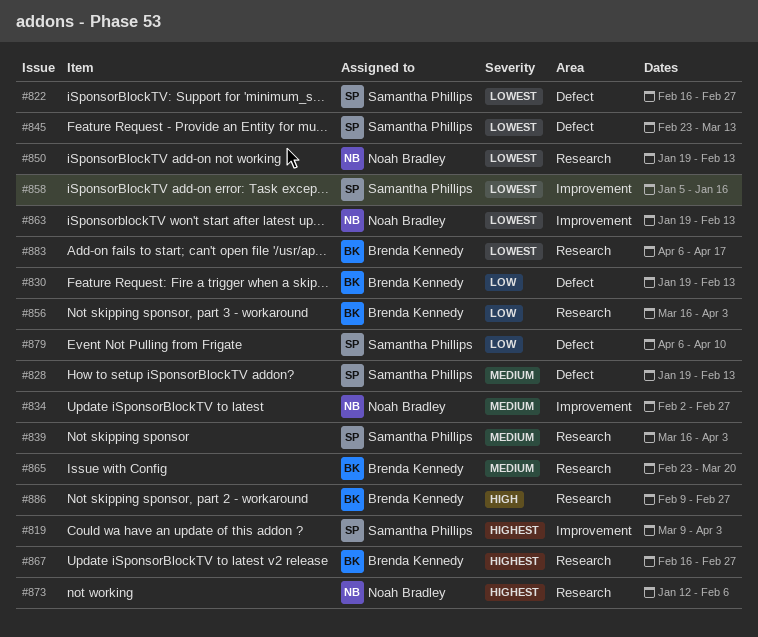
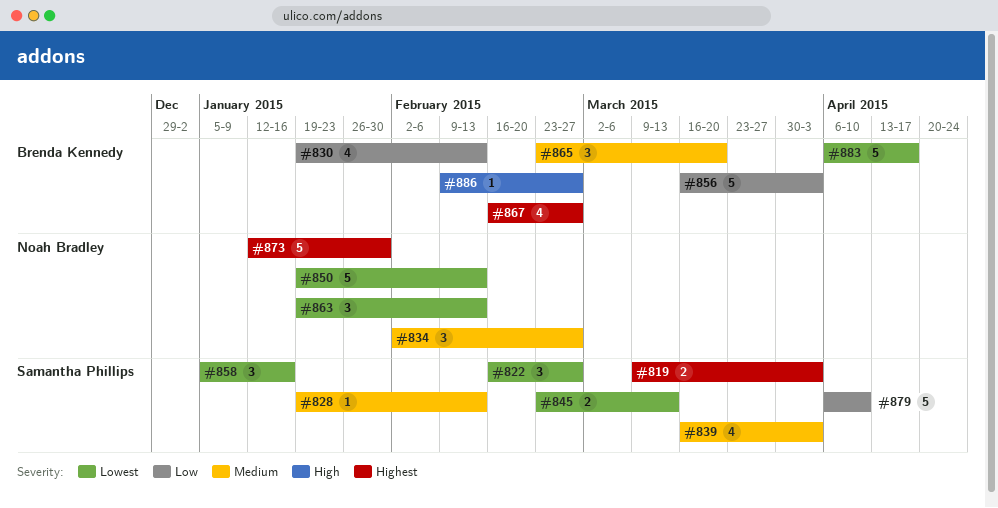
#873, due: Feb 6 -> Jan 30

